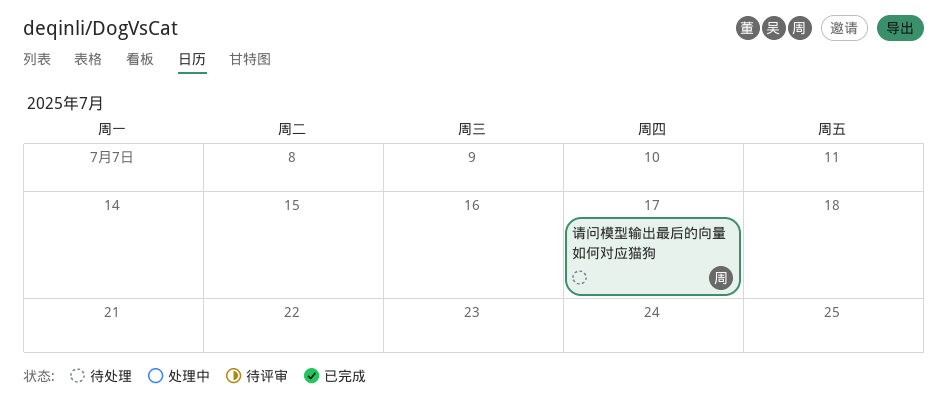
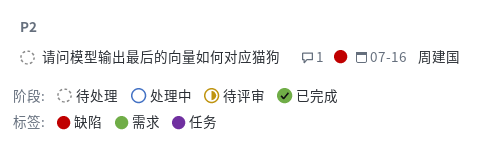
请问模型输出最后的向量如何对应猫狗, due: Jul 17 -> Jul 16

